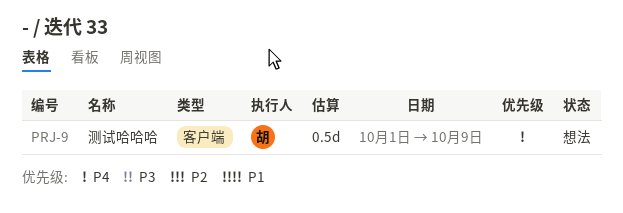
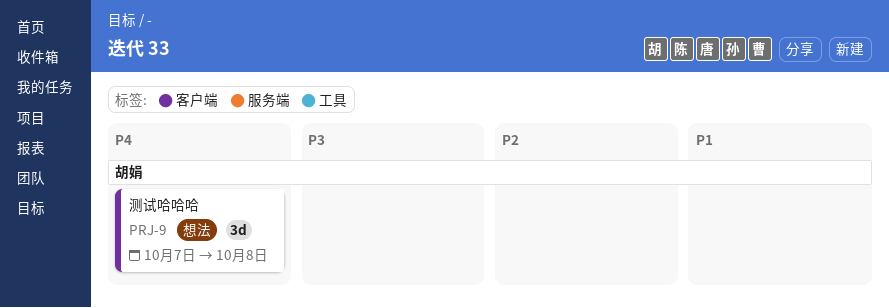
PRJ-9, estimate: 0.5d -> 3d
PRJ-9, start: Oct 1 -> Oct 7
PRJ-9, due: Oct 9 -> Oct 8

